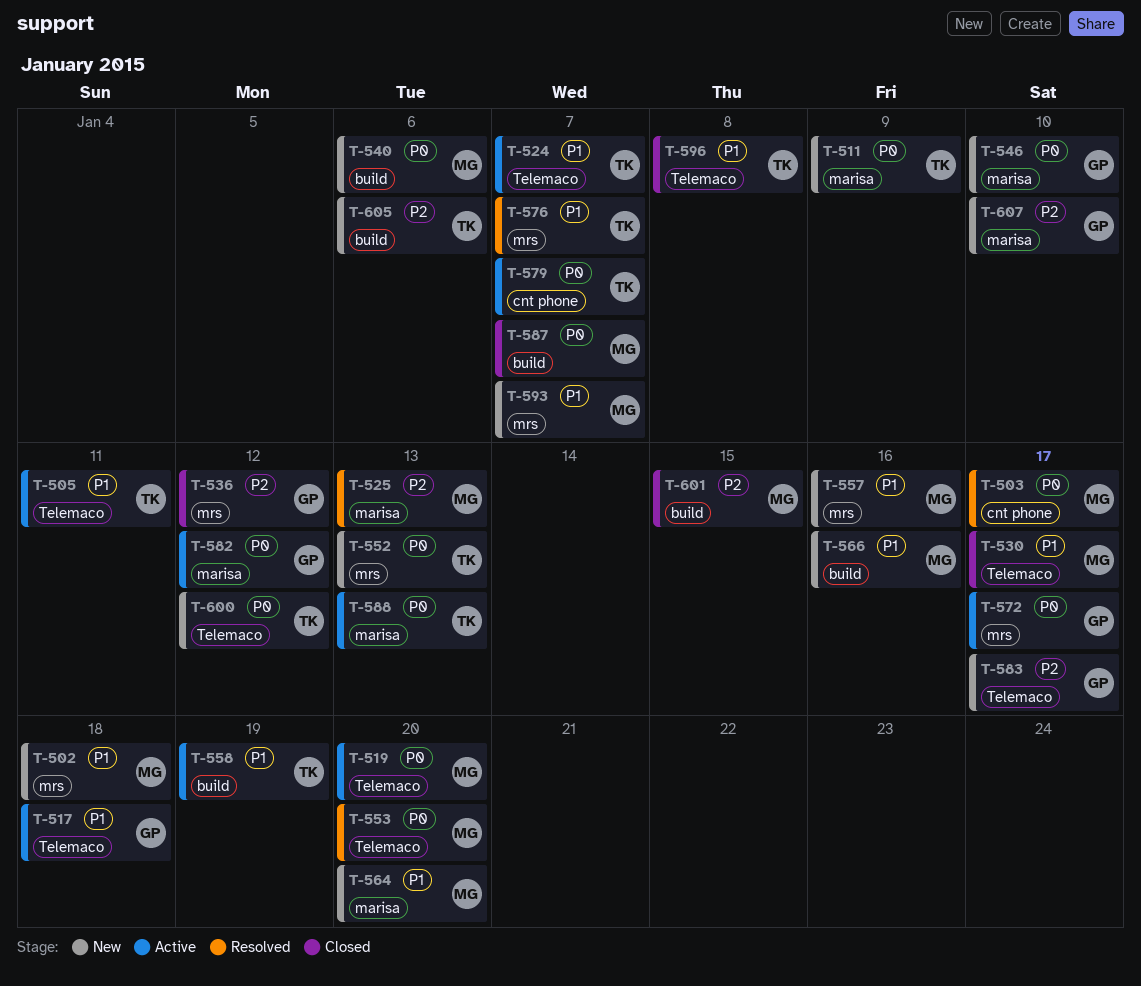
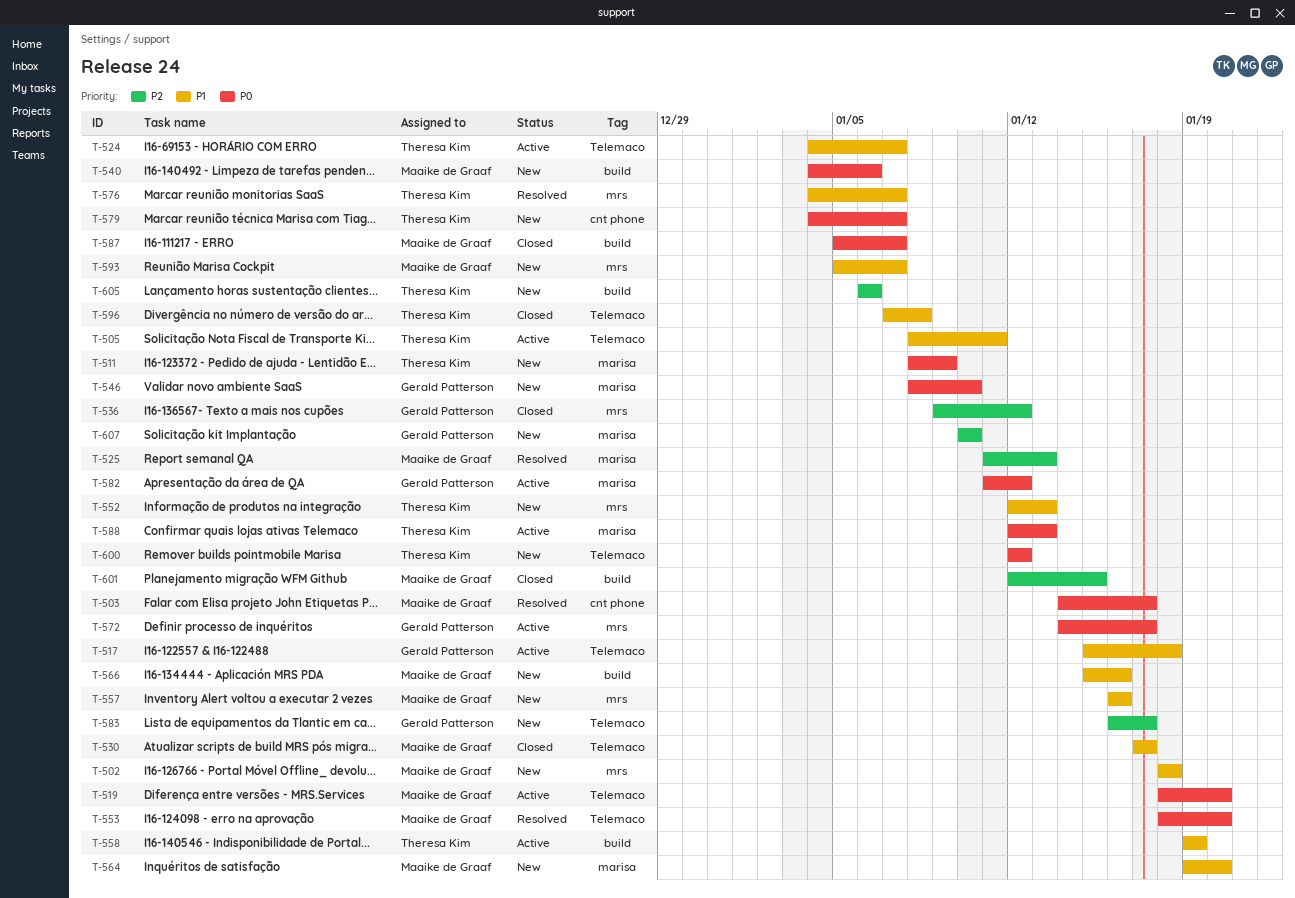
T-552, priority: P0 -> P1
T-579, status: Active -> New

